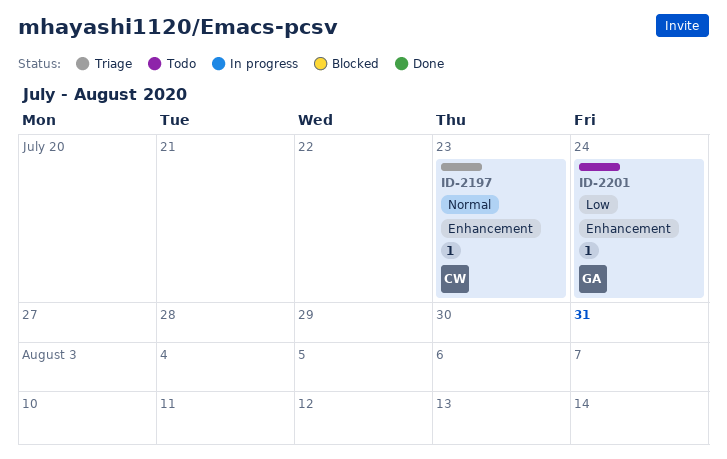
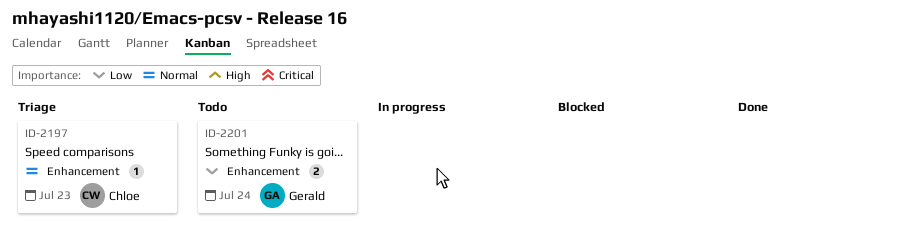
ID-2201, estimate: 1 -> 2

